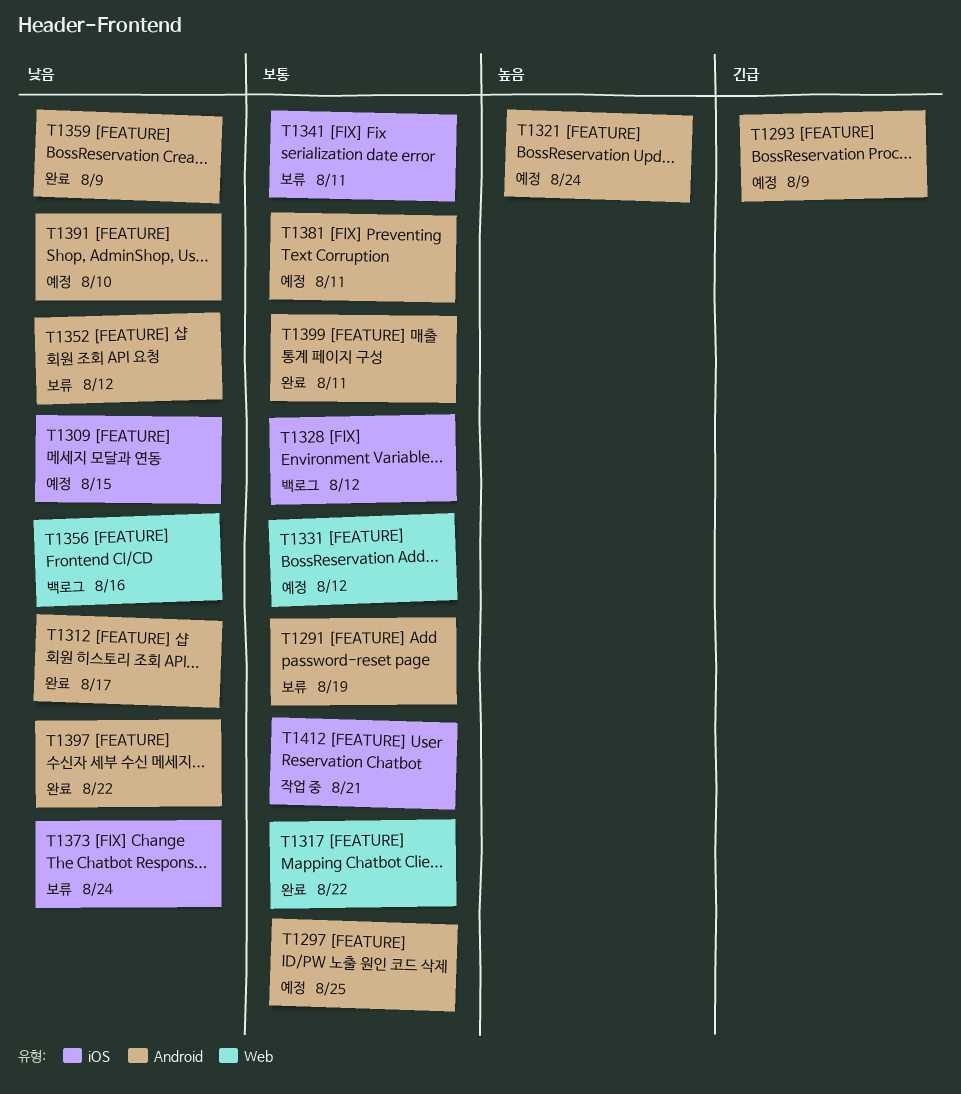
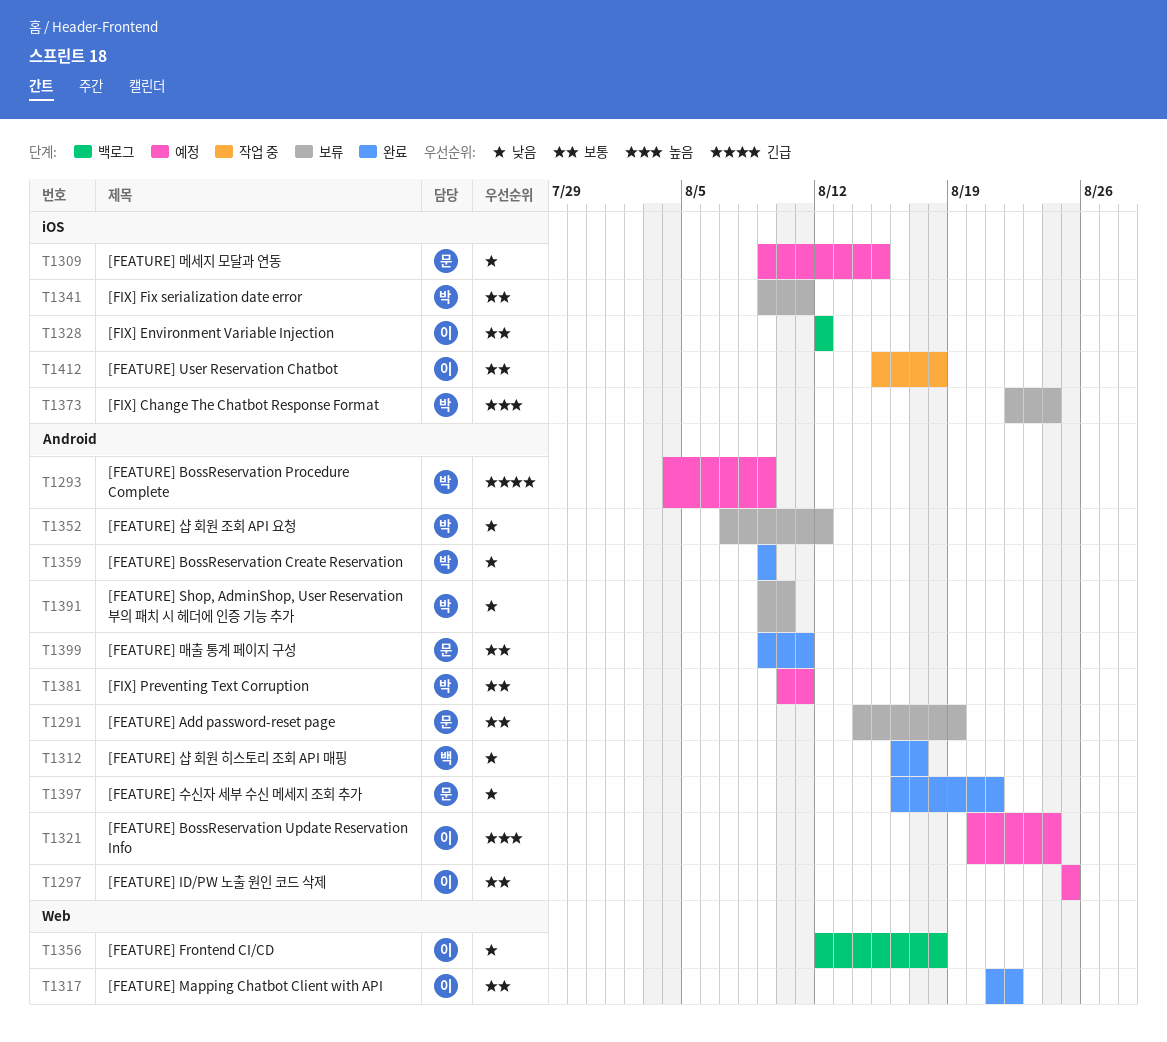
T1331: present -> none
T1356, due: Aug 16 -> Aug 18
T1373, priority: 낮음 -> 높음
T1391, status: 예정 -> 보류
T1397, due: Aug 22 -> Aug 21
T1412, due: Aug 21 -> Aug 18

